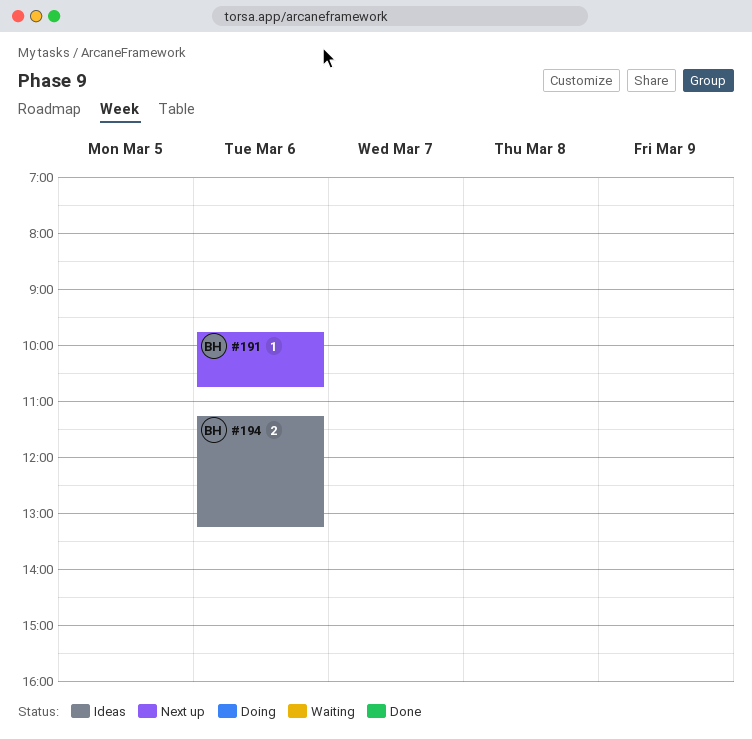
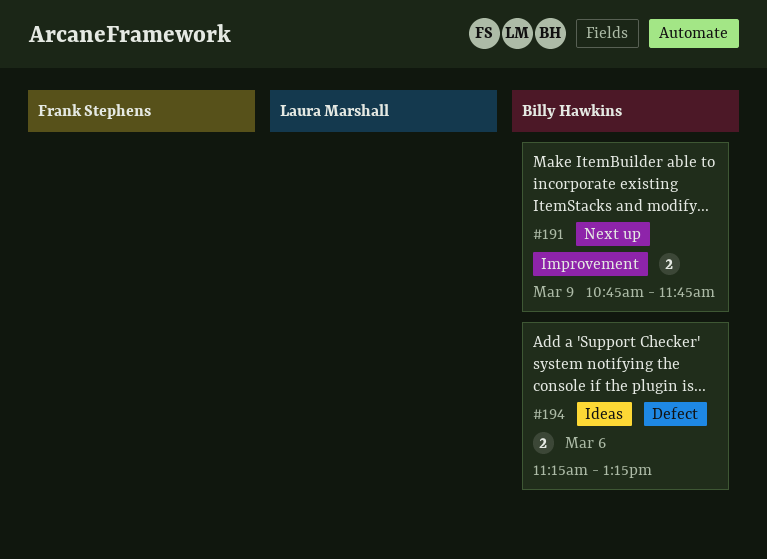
#191, estimate: 1 -> 2
#191, day: Mar 6 -> Mar 9
#191, begins: 09:45 -> 10:45
#191, ends: 10:45 -> 11:45

